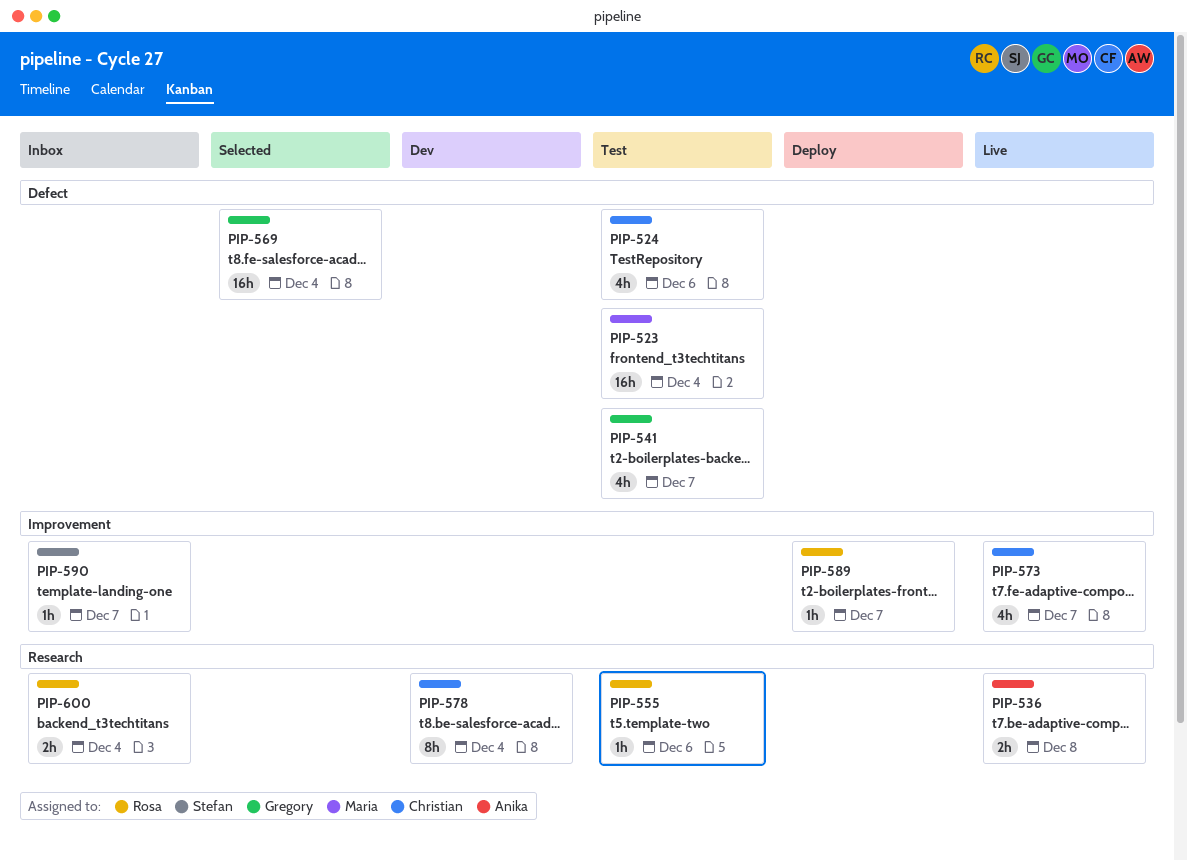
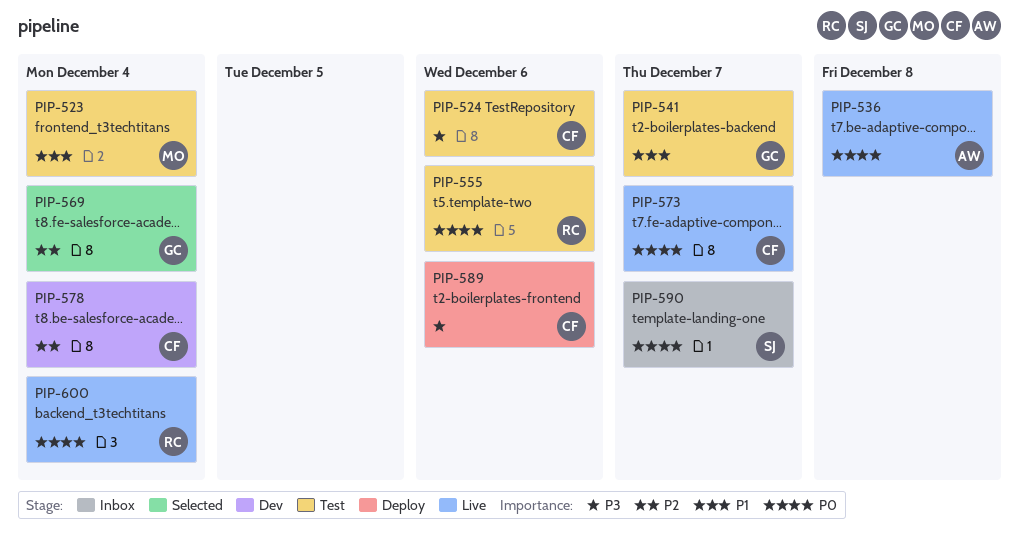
PIP-589, owner: Rosa -> Christian
PIP-589, due: Dec 7 -> Dec 6
PIP-600, status: Inbox -> Live

